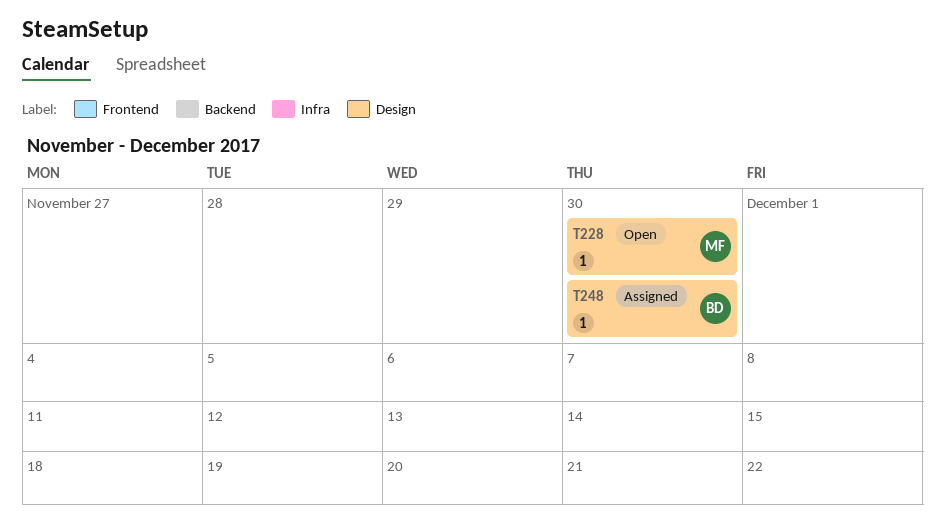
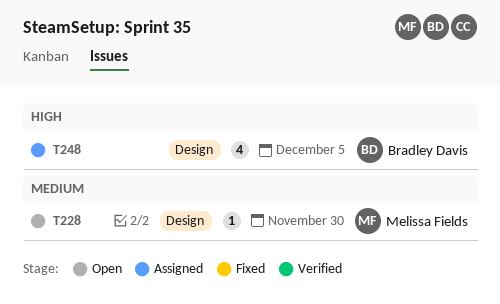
T248, estimate: 1 -> 4
T248, due: Nov 30 -> Dec 5

